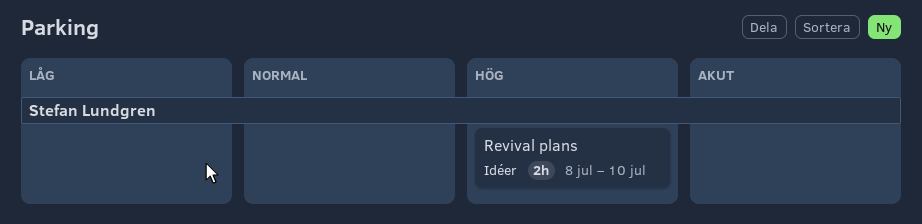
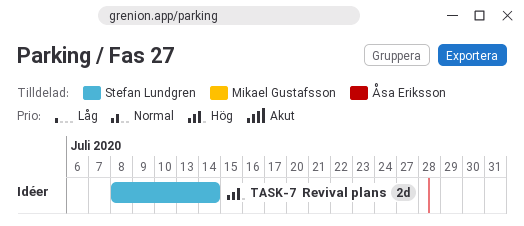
Revival plans, estimate: 2h -> 2d
Revival plans, due: Jul 10 -> Jul 14

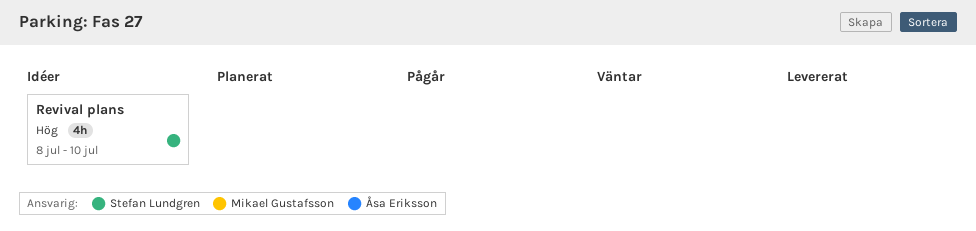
Revival plans, estimate: 2d -> 4h
Revival plans, due: Jul 14 -> Jul 10

